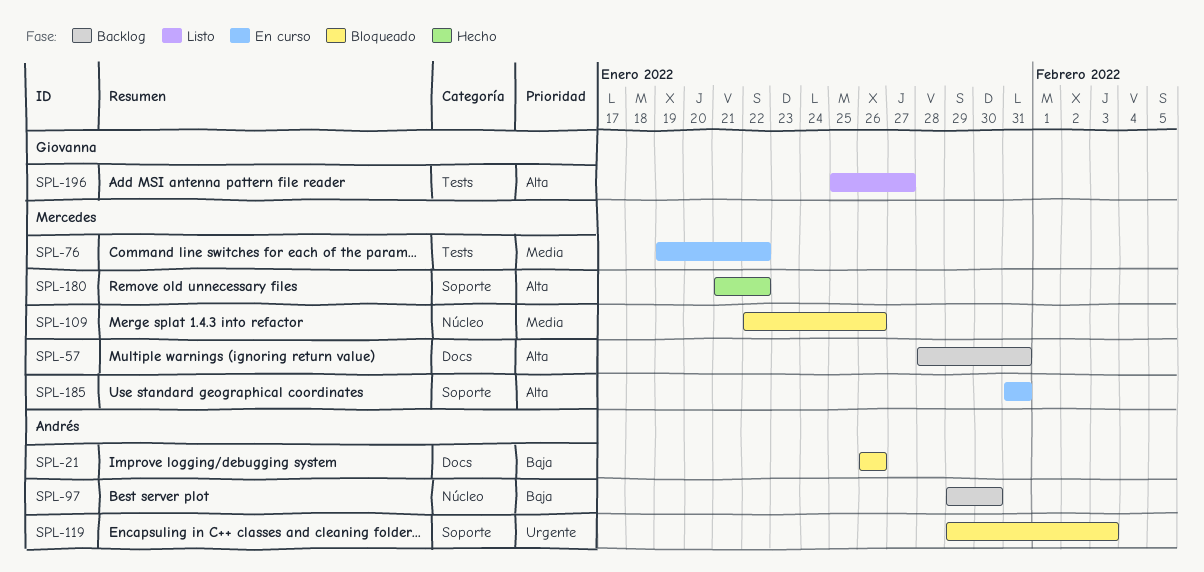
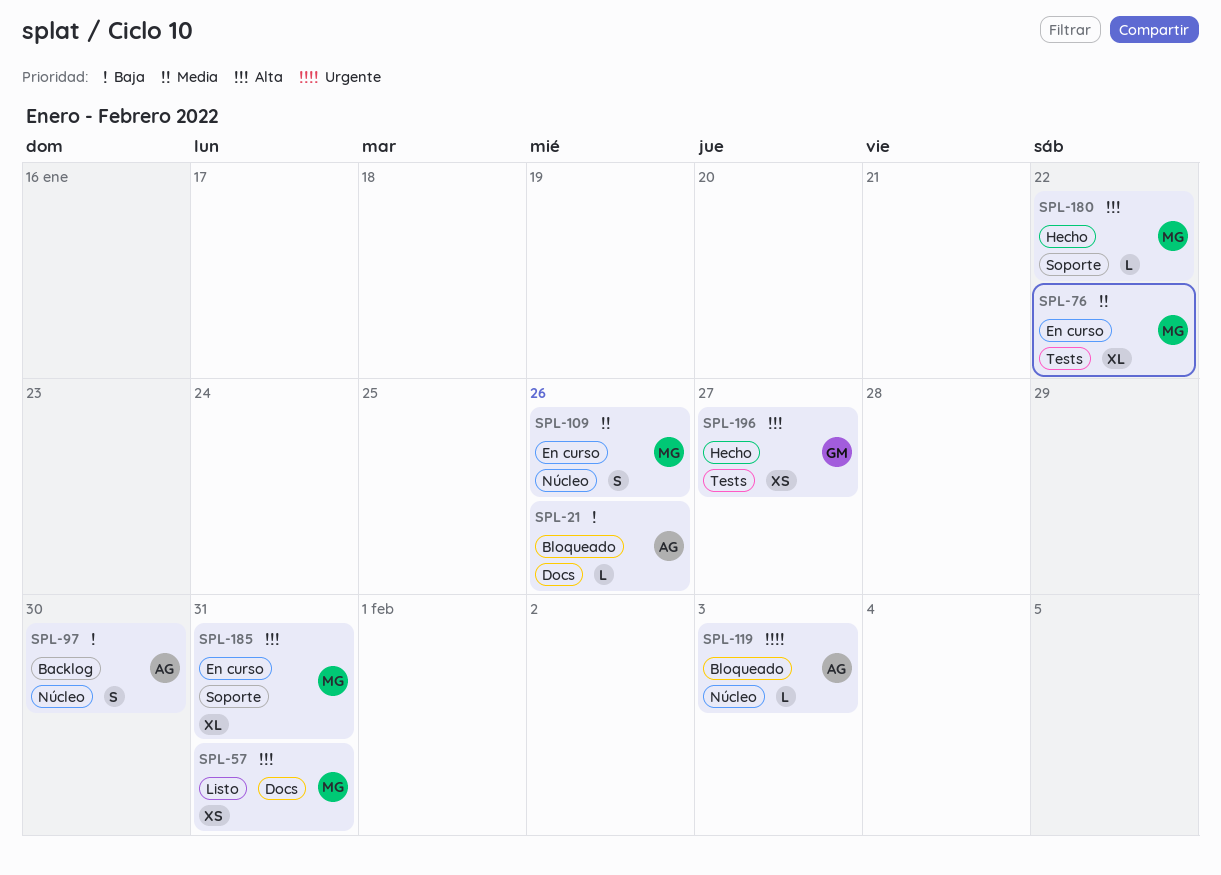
SPL-57, status: Backlog -> Listo
SPL-109, status: Bloqueado -> En curso
SPL-119, label: Soporte -> Núcleo
SPL-196, status: Listo -> Hecho

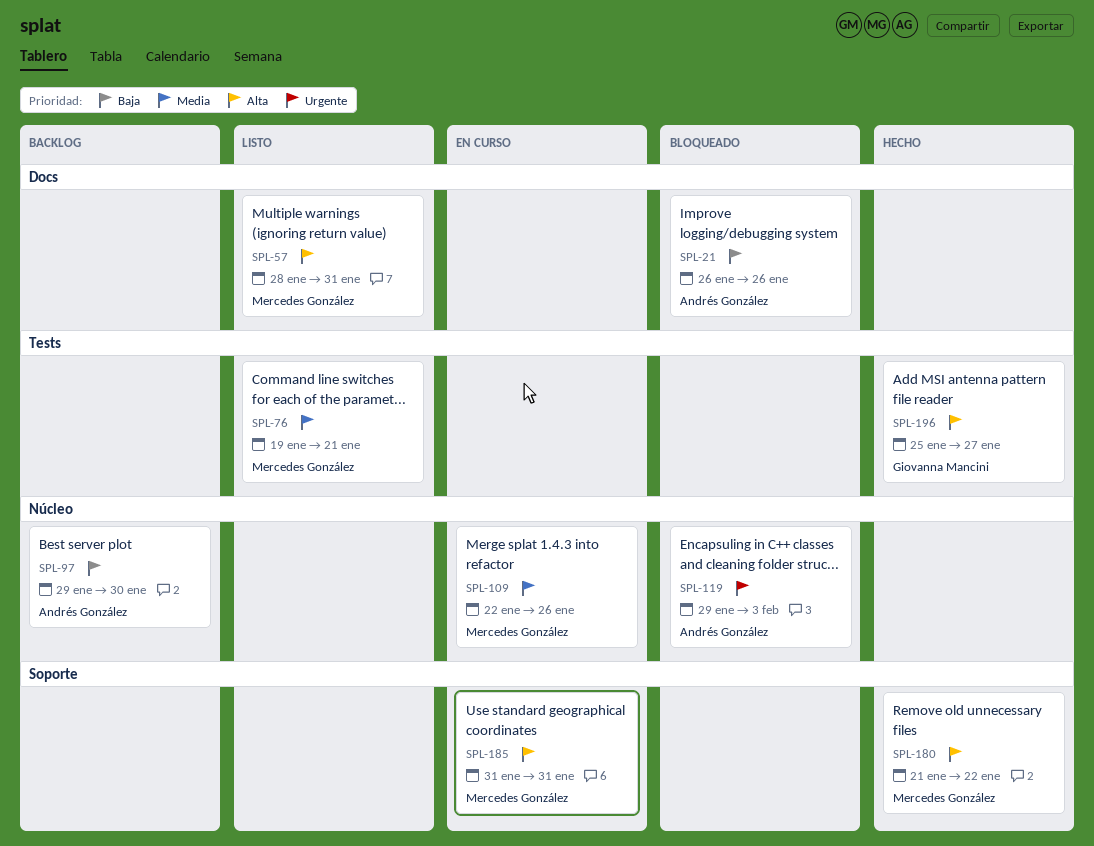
SPL-76, status: En curso -> Listo
SPL-76, due: Jan 22 -> Jan 21

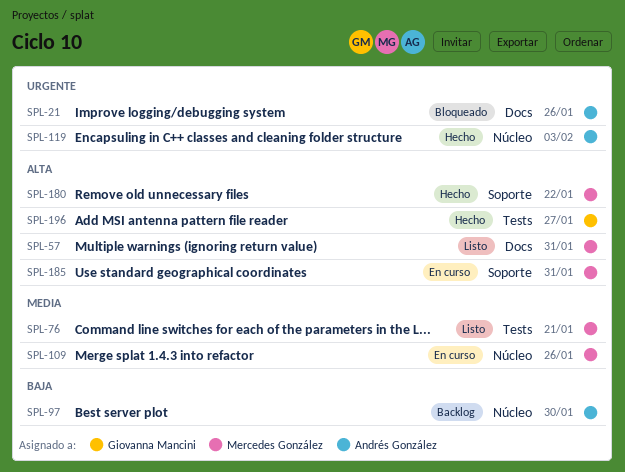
SPL-21, priority: Baja -> Urgente
SPL-119, status: Bloqueado -> Hecho

